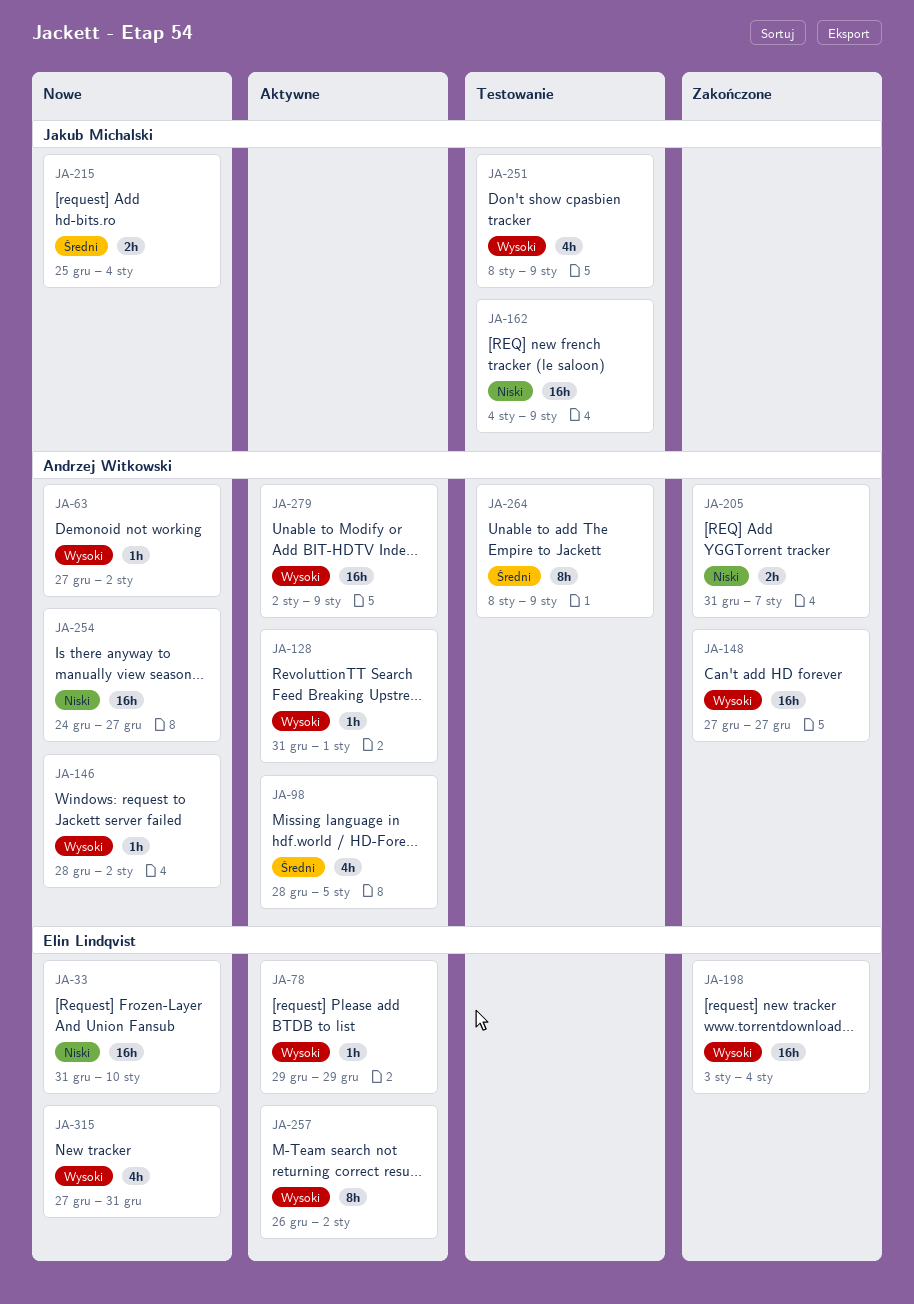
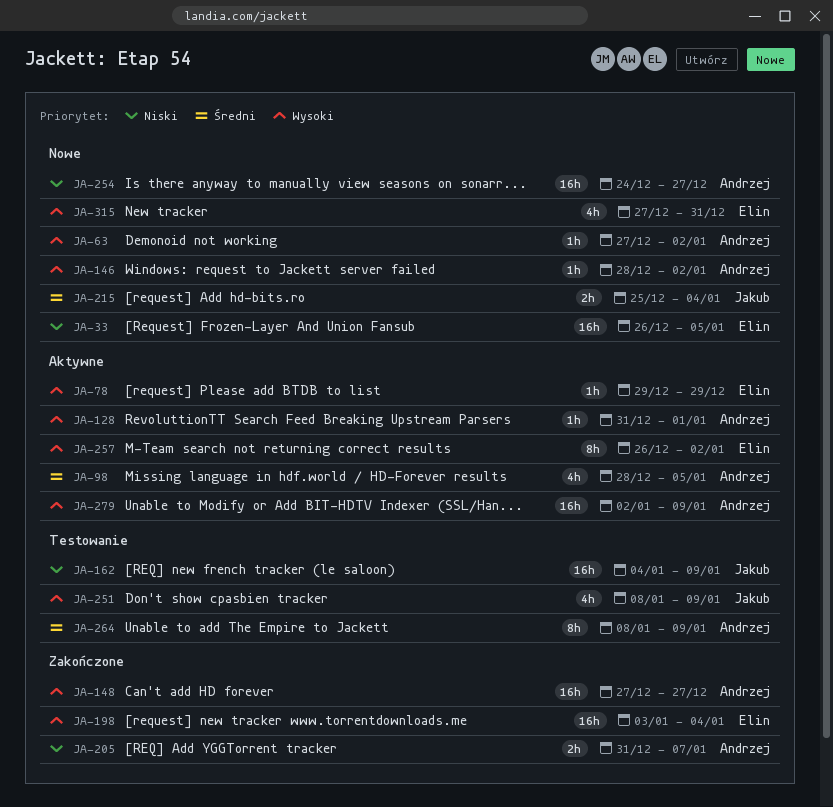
JA-33, start: Dec 31 -> Dec 26
JA-33, due: Jan 10 -> Jan 5

